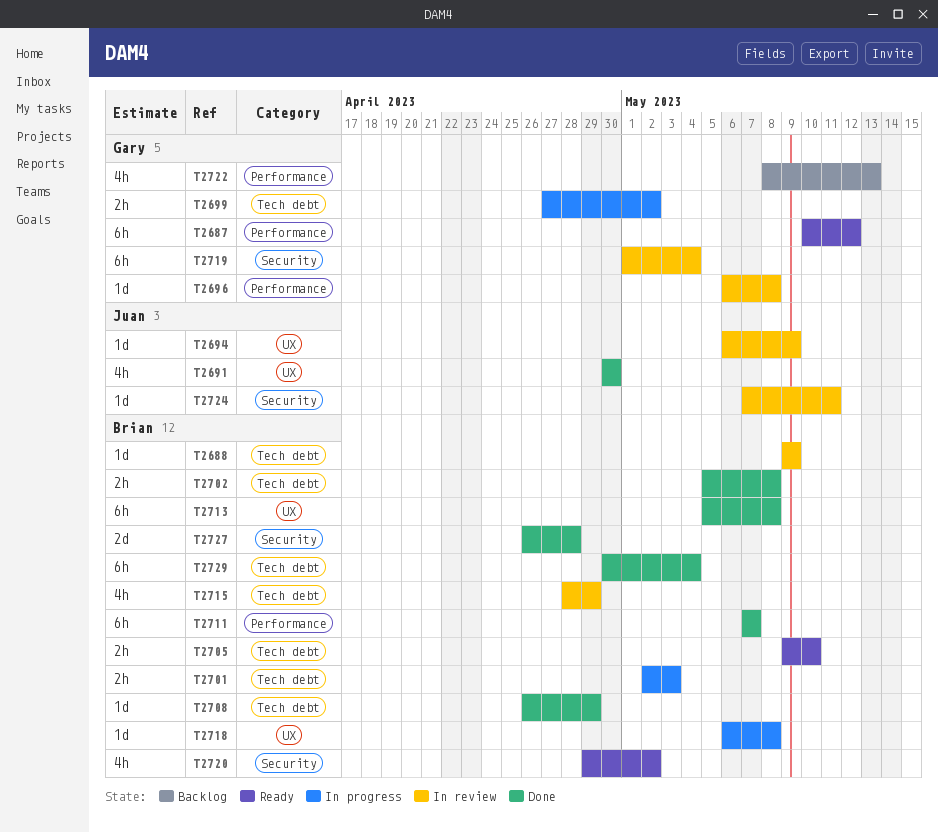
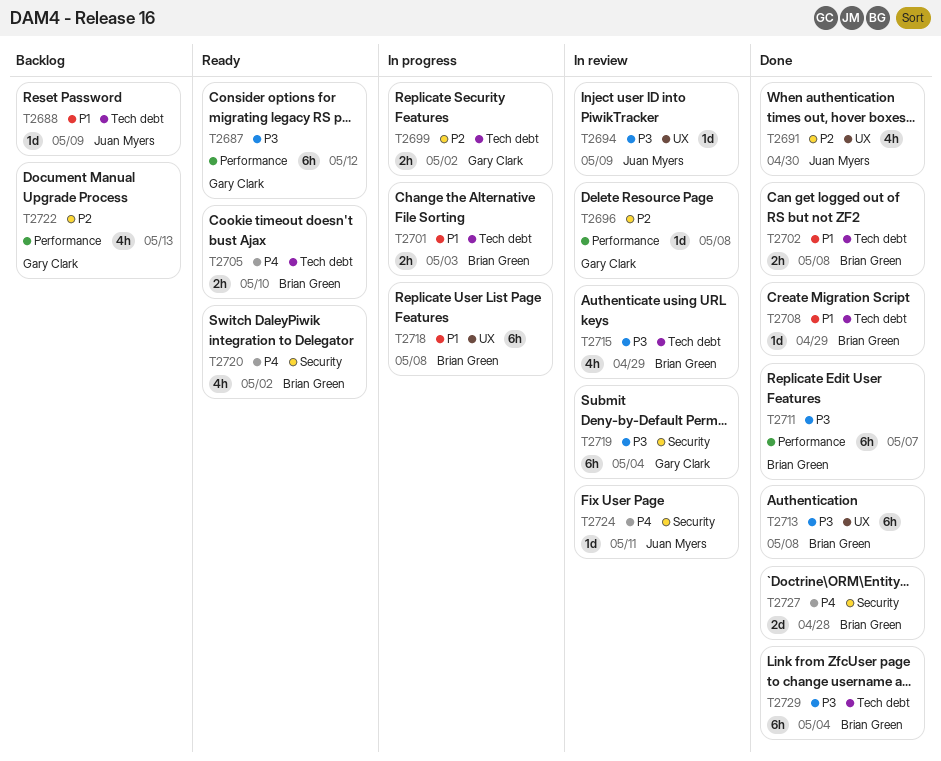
T2688, status: In review -> Backlog
T2688, owner: Brian Green -> Juan Myers
T2718, estimate: 1d -> 6h

